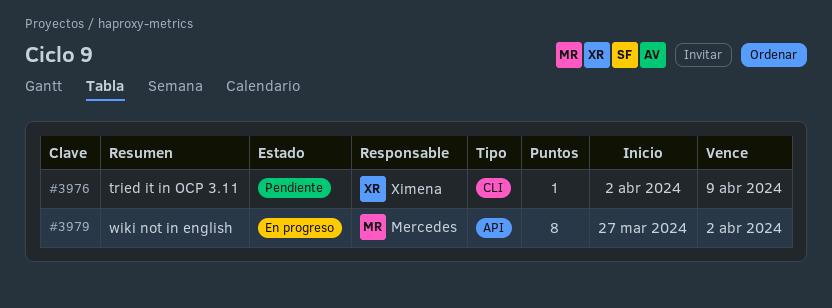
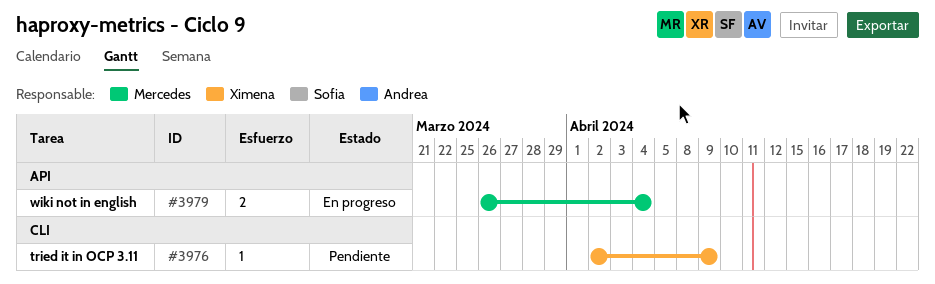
#3979, estimate: 8 -> 2
#3979, start: Mar 27 -> Mar 26
#3979, due: Apr 2 -> Apr 4

